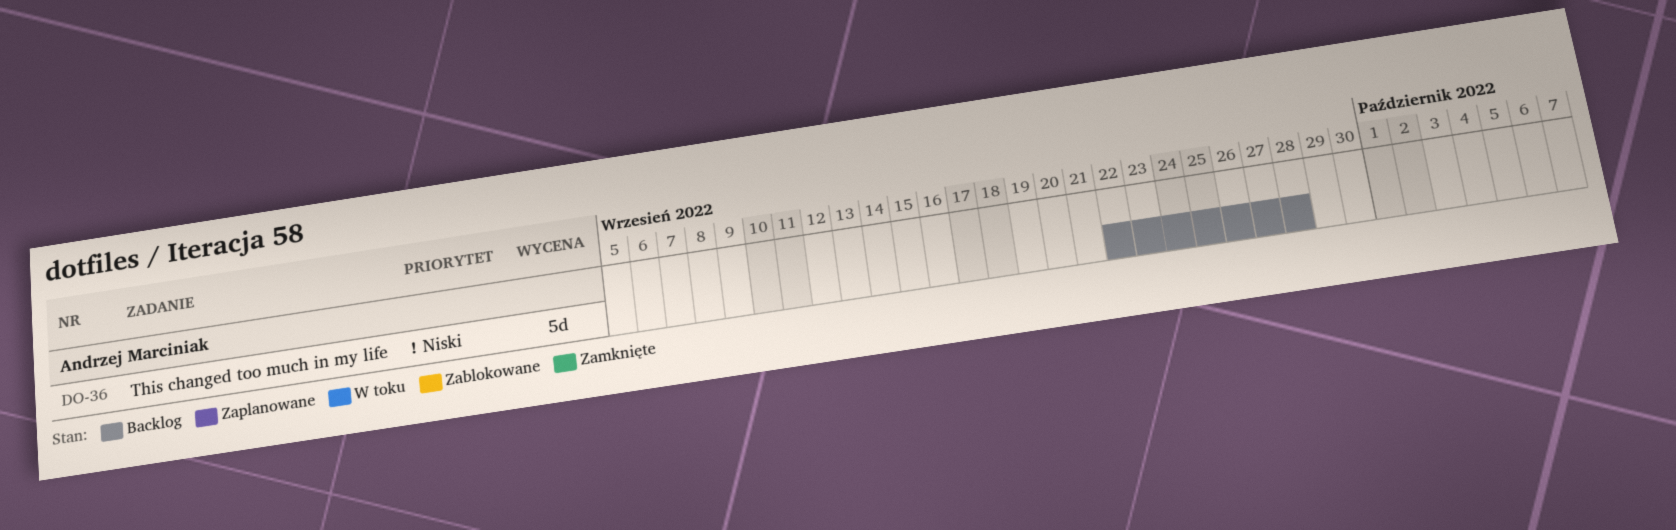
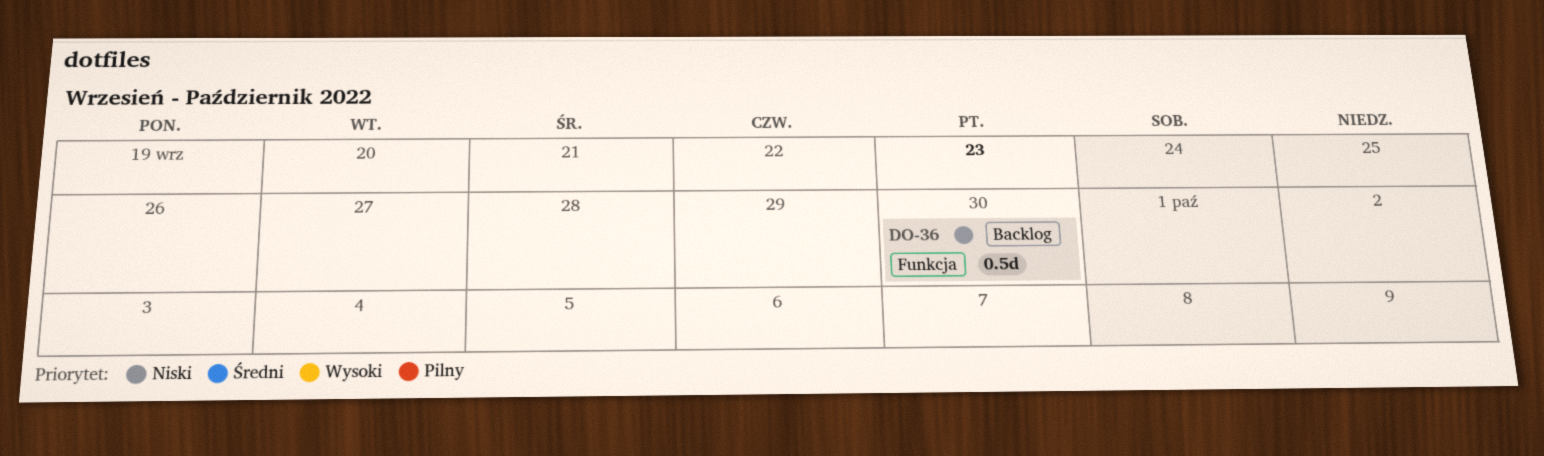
DO-36, estimate: 5d -> 0.5d
DO-36, due: Sep 28 -> Sep 30

